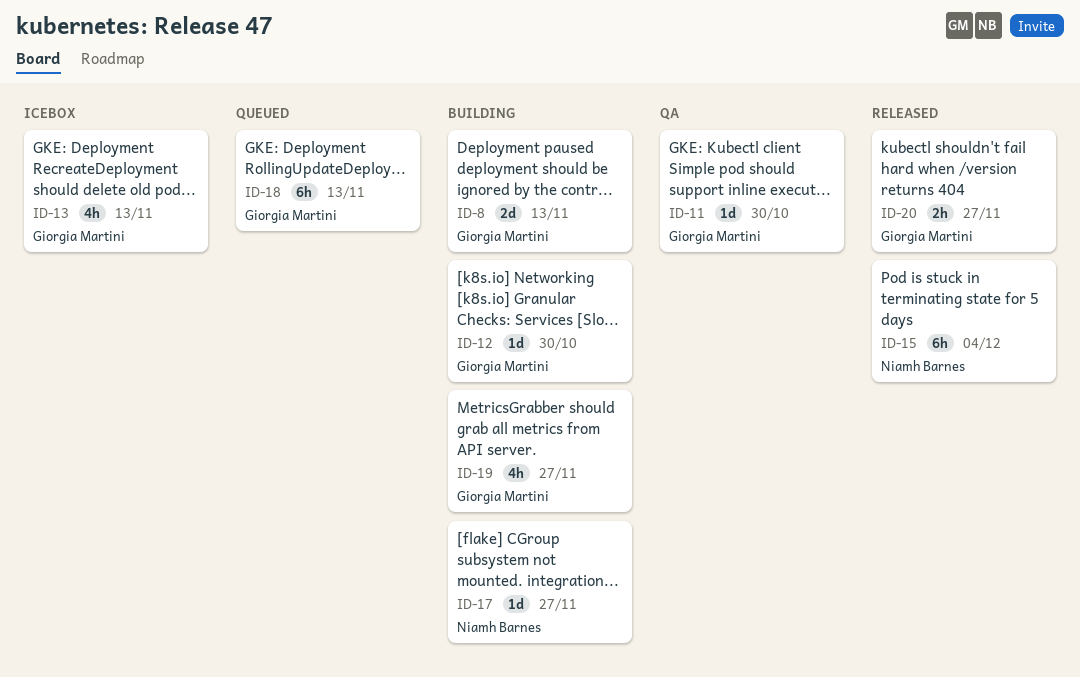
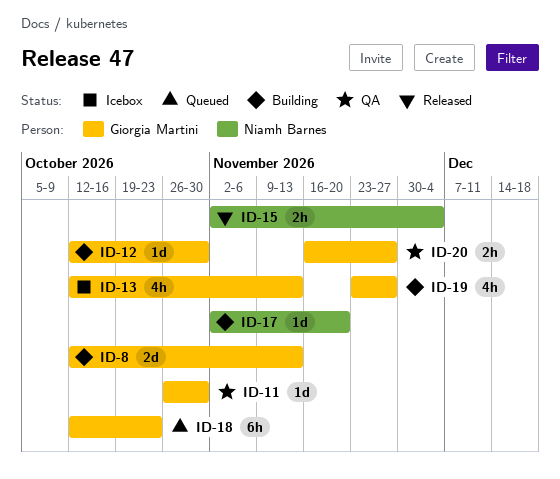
ID-15, estimate: 6h -> 2h
ID-17, due: Nov 27 -> Nov 20
ID-18, due: Nov 13 -> Oct 23
ID-20, status: Released -> QA

